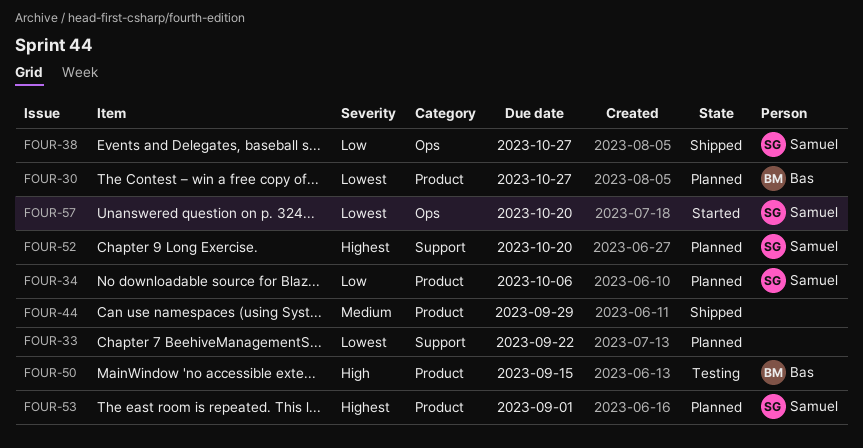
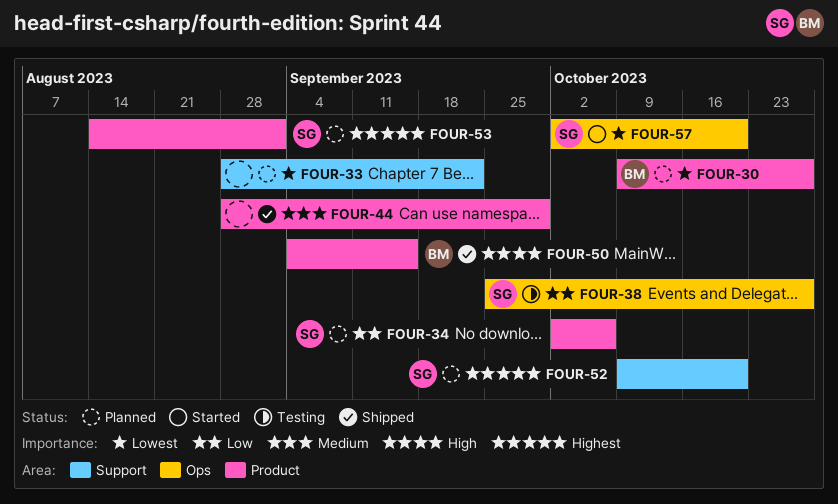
FOUR-38, status: Shipped -> Testing
FOUR-50, status: Testing -> Shipped

